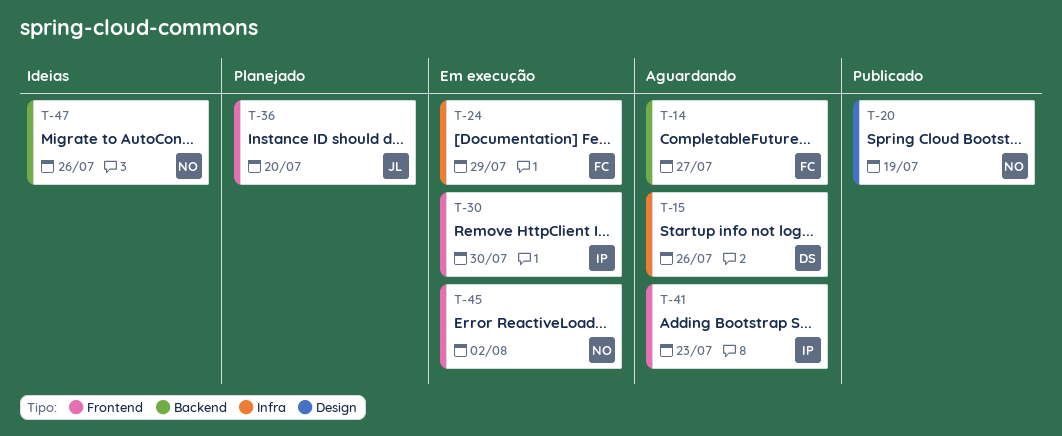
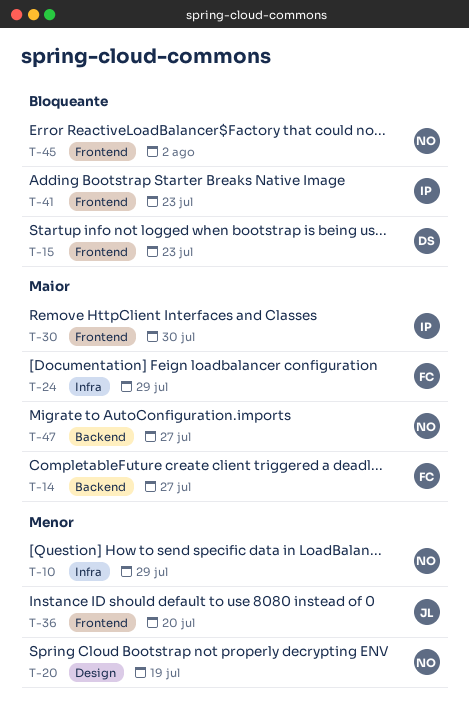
T-10: none -> present
T-15, label: Infra -> Frontend
T-15, due: Jul 26 -> Jul 23
T-47, due: Jul 26 -> Jul 27

